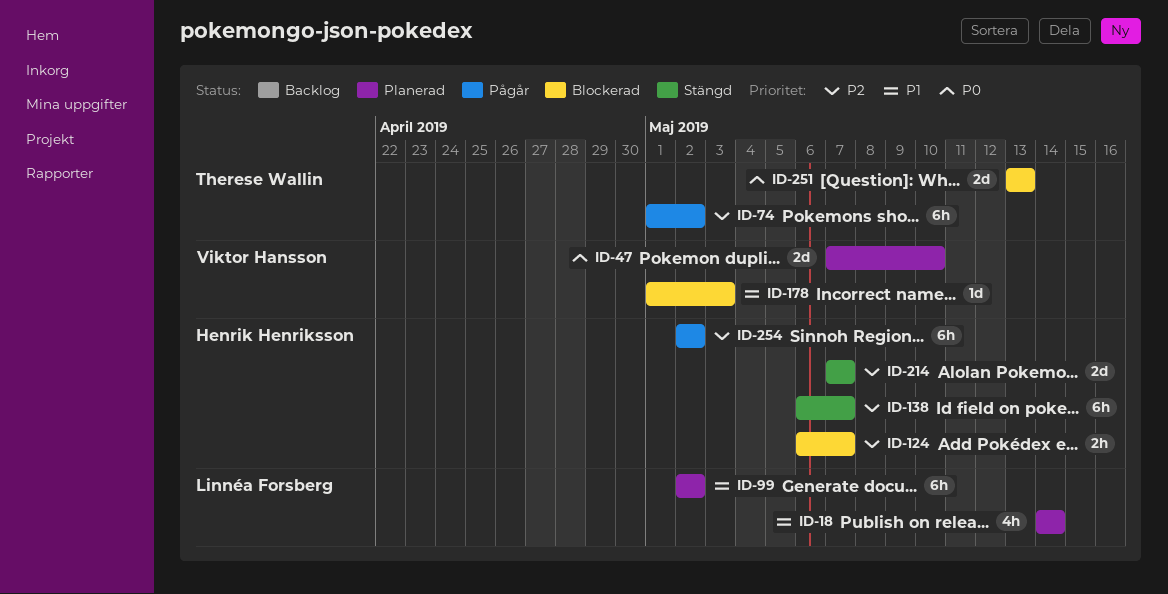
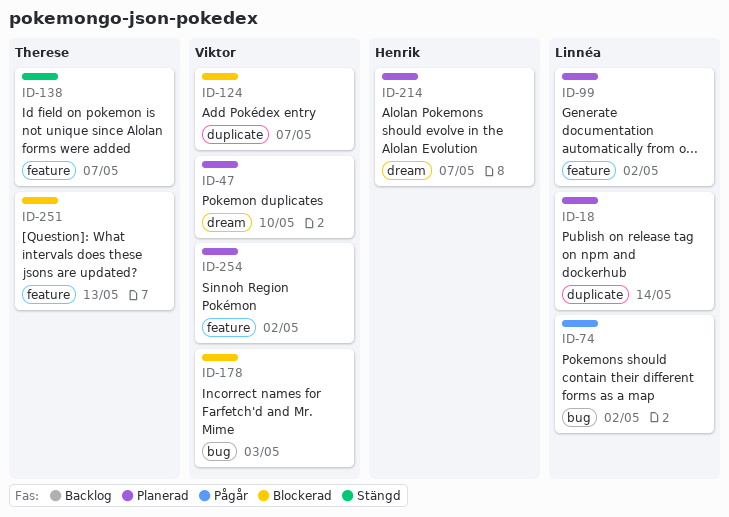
ID-74, owner: Therese Wallin -> Linnéa Forsberg
ID-124, owner: Henrik Henriksson -> Viktor Hansson
ID-138, owner: Henrik Henriksson -> Therese Wallin
ID-214, status: Stängd -> Planerad
ID-254, status: Pågår -> Planerad
ID-254, owner: Henrik Henriksson -> Viktor Hansson

